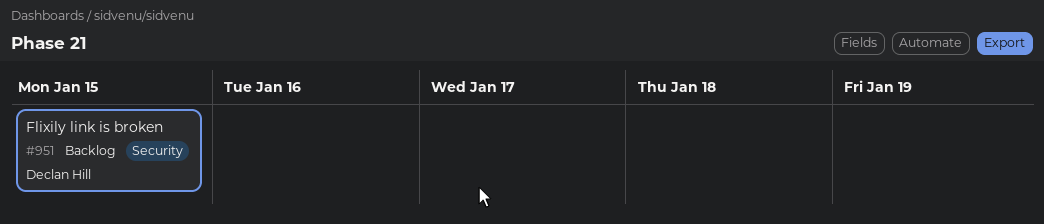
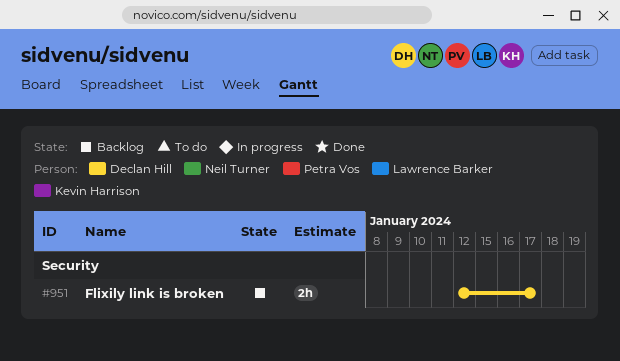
#951, due: Jan 15 -> Jan 17

